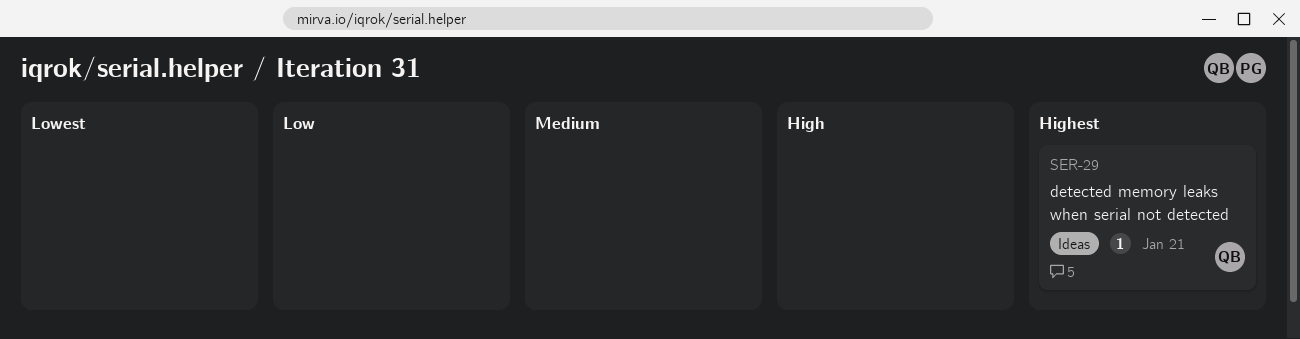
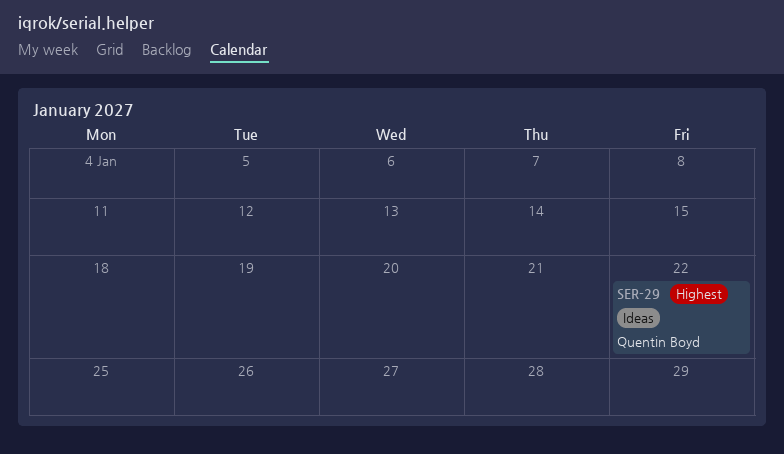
SER-29, due: Jan 21 -> Jan 22

